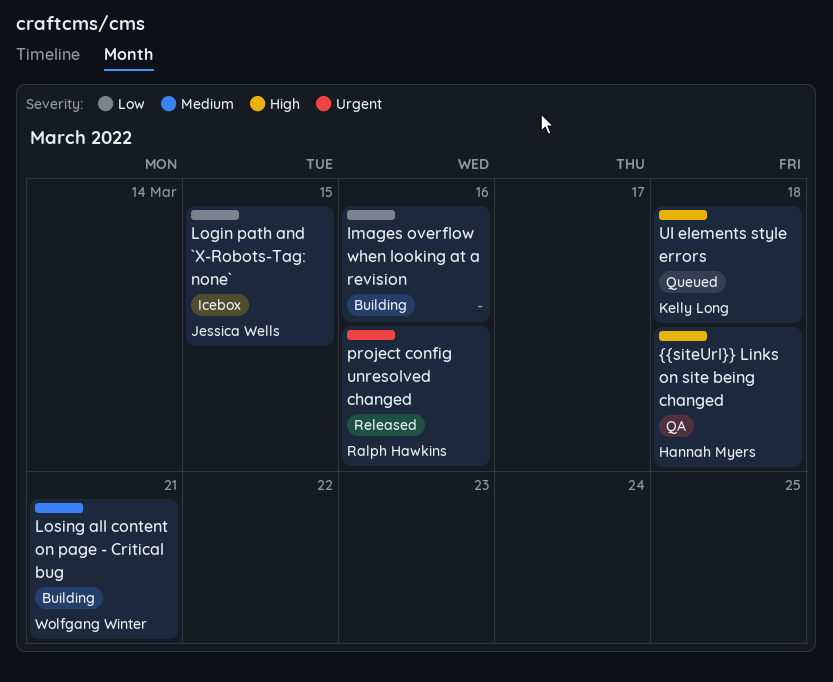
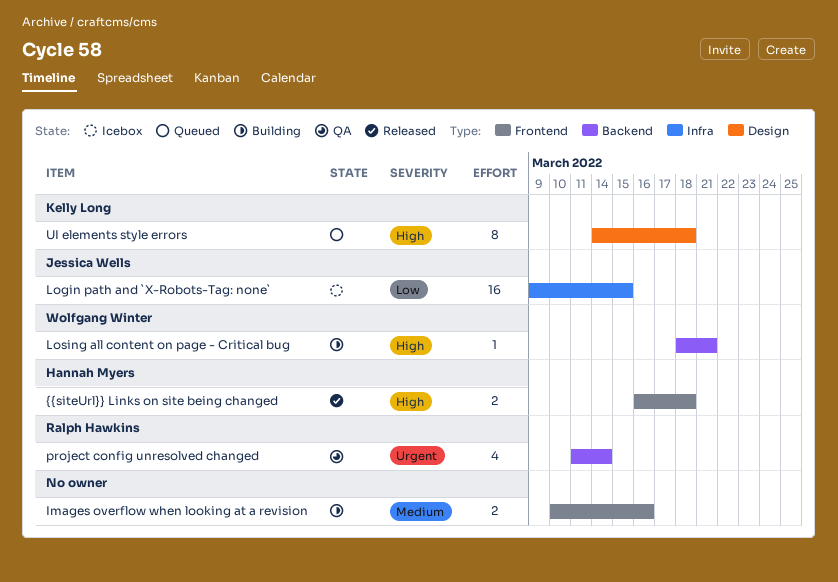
Images overflow when looking at a revision, priority: Low -> Medium
Losing all content on page - Critical bug, priority: Medium -> High
project config unresolved changed, status: Released -> QA
project config unresolved changed, due: Mar 16 -> Mar 14
{{siteUrl}} Links on site being changed, status: QA -> Released

